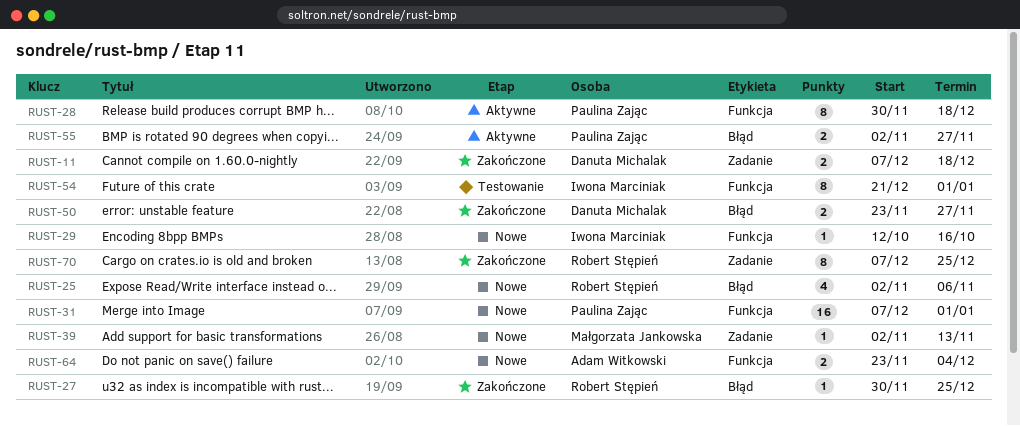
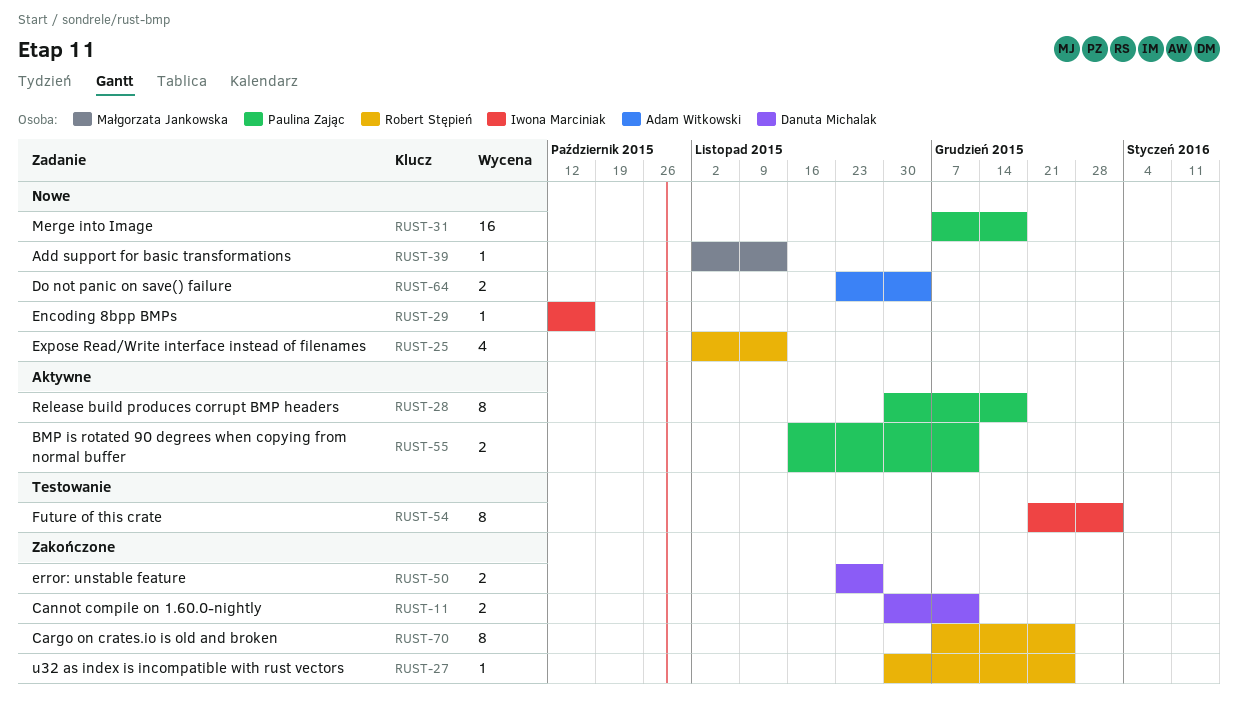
RUST-11, start: Dec 7 -> Nov 30
RUST-11, due: Dec 18 -> Dec 11
RUST-25, due: Nov 6 -> Nov 13
RUST-31, due: Jan 1 -> Dec 18
RUST-55, start: Nov 2 -> Nov 16
RUST-55, due: Nov 27 -> Dec 11

